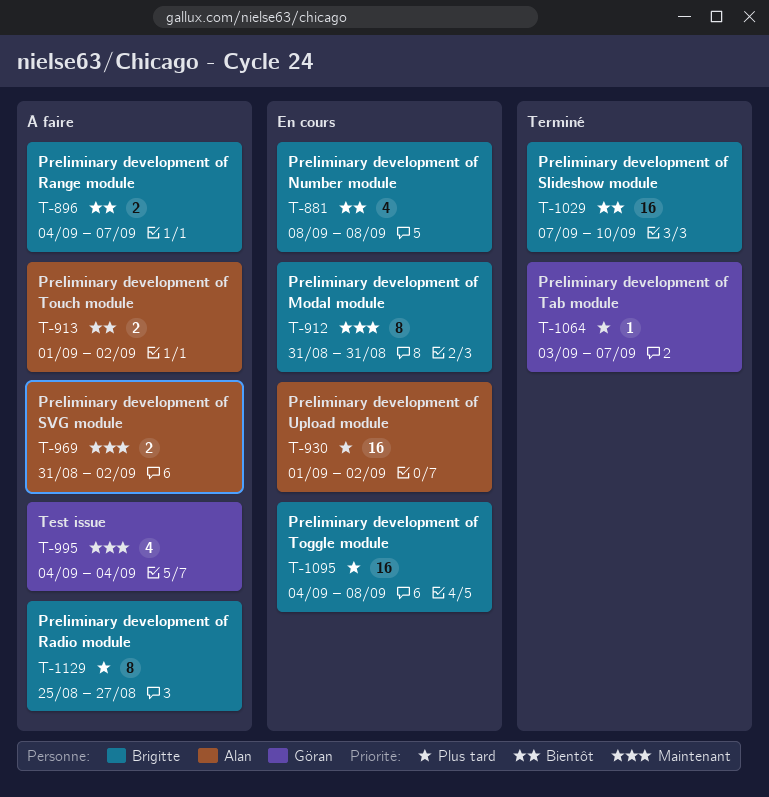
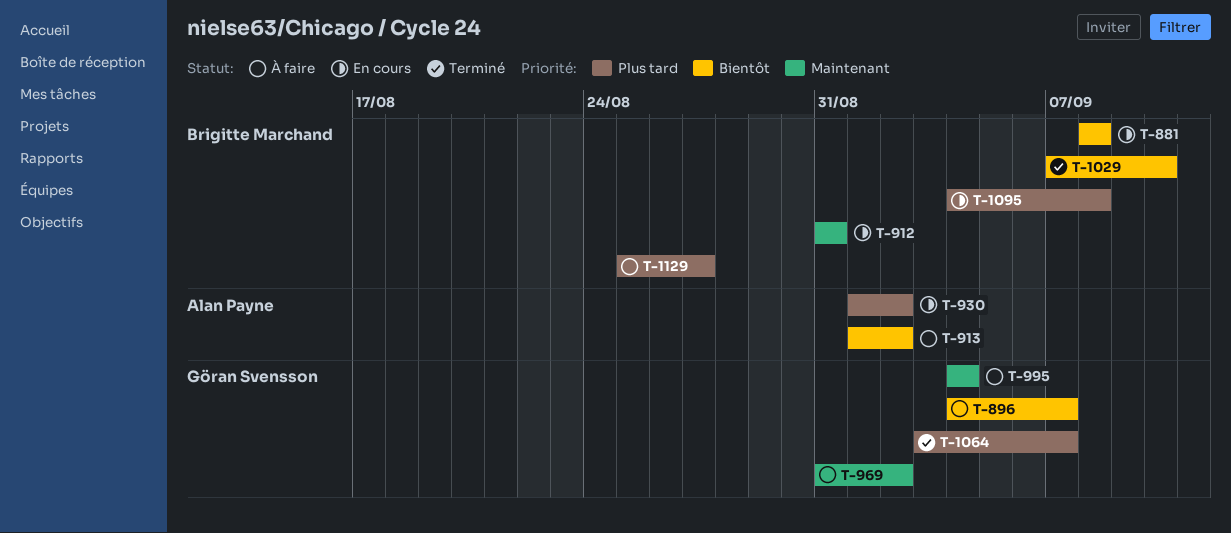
T-896, owner: Brigitte Marchand -> Göran Svensson
T-969, owner: Alan Payne -> Göran Svensson

